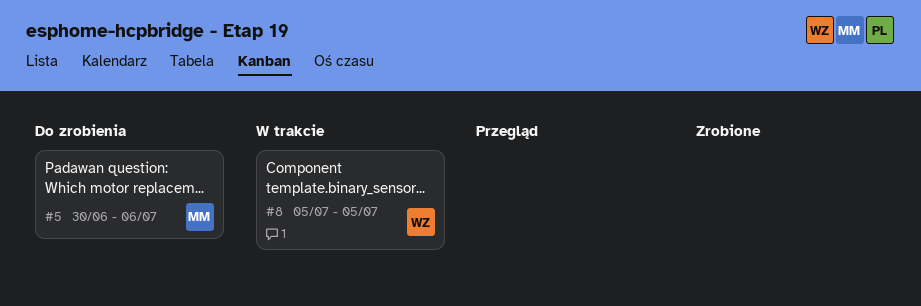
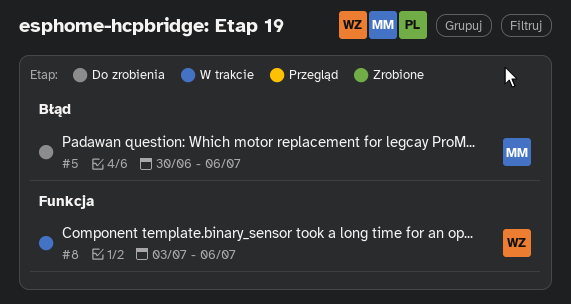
#8, start: Jul 5 -> Jul 3
#8, due: Jul 5 -> Jul 6

